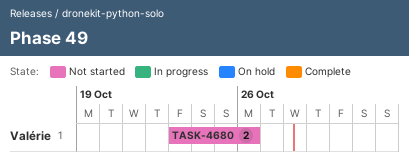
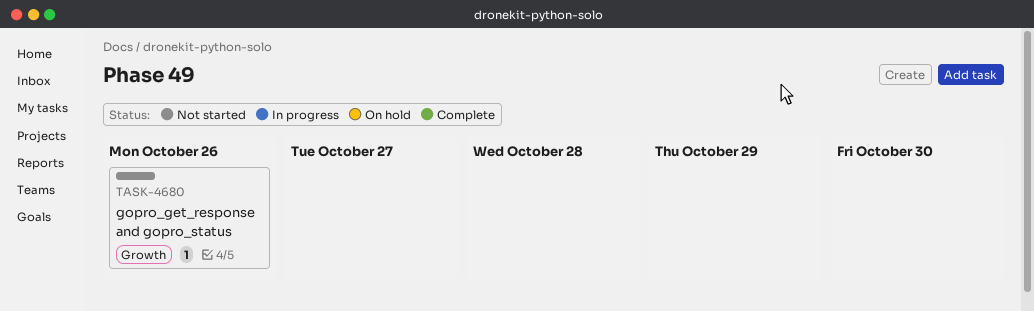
TASK-4680, estimate: 2 -> 1

